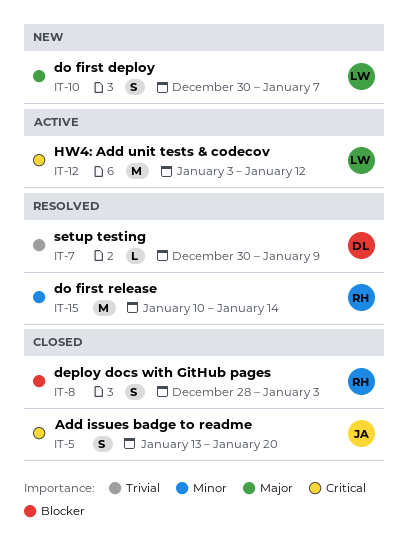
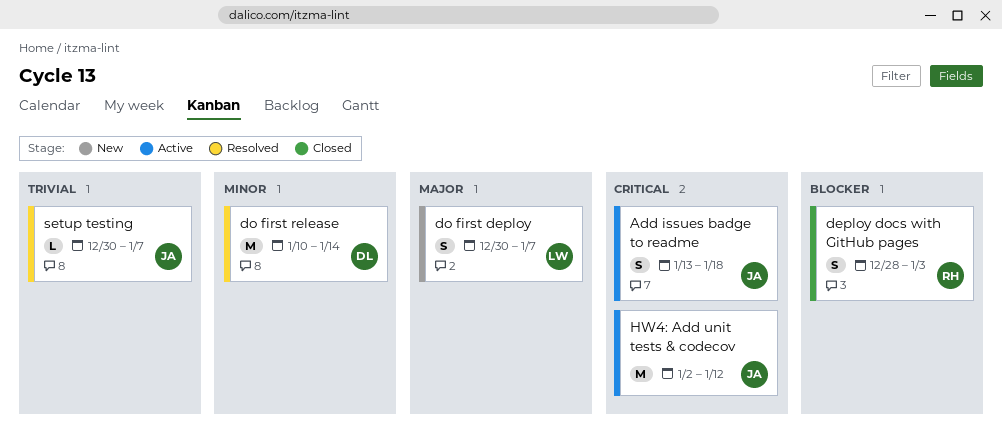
Add issues badge to readme, status: Closed -> Active
Add issues badge to readme, due: Jan 20 -> Jan 18
do first release, owner: RH -> DL
HW4: Add unit tests & codecov, owner: LW -> JA
HW4: Add unit tests & codecov, start: Jan 3 -> Jan 2
setup testing, owner: DL -> JA
setup testing, due: Jan 9 -> Jan 7

